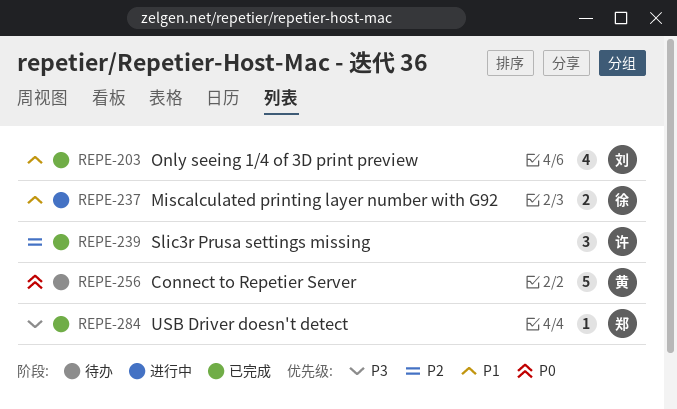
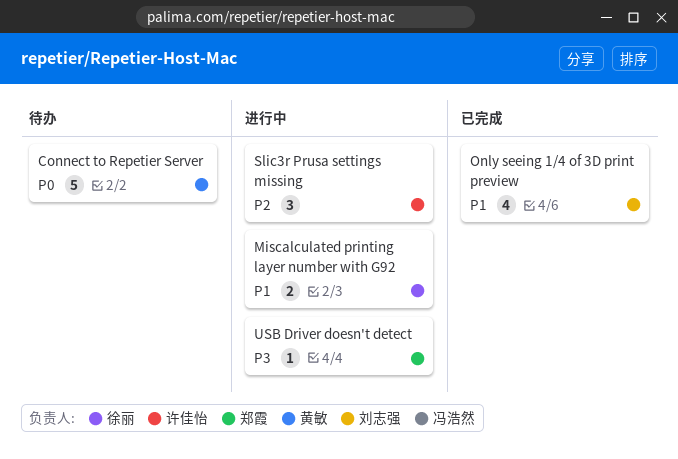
Slic3r Prusa settings missing, status: 已完成 -> 进行中
USB Driver doesn't detect, status: 已完成 -> 进行中

